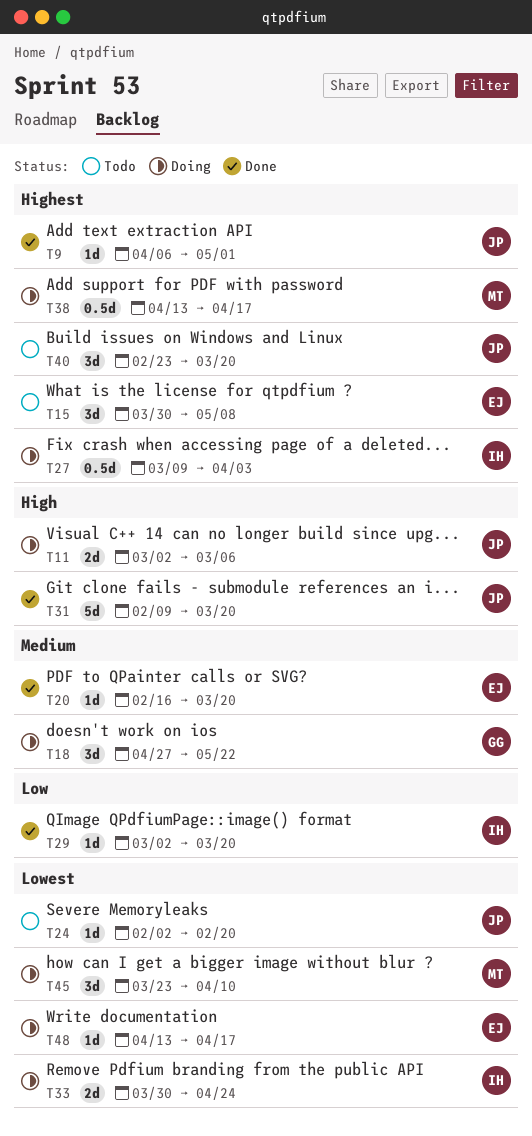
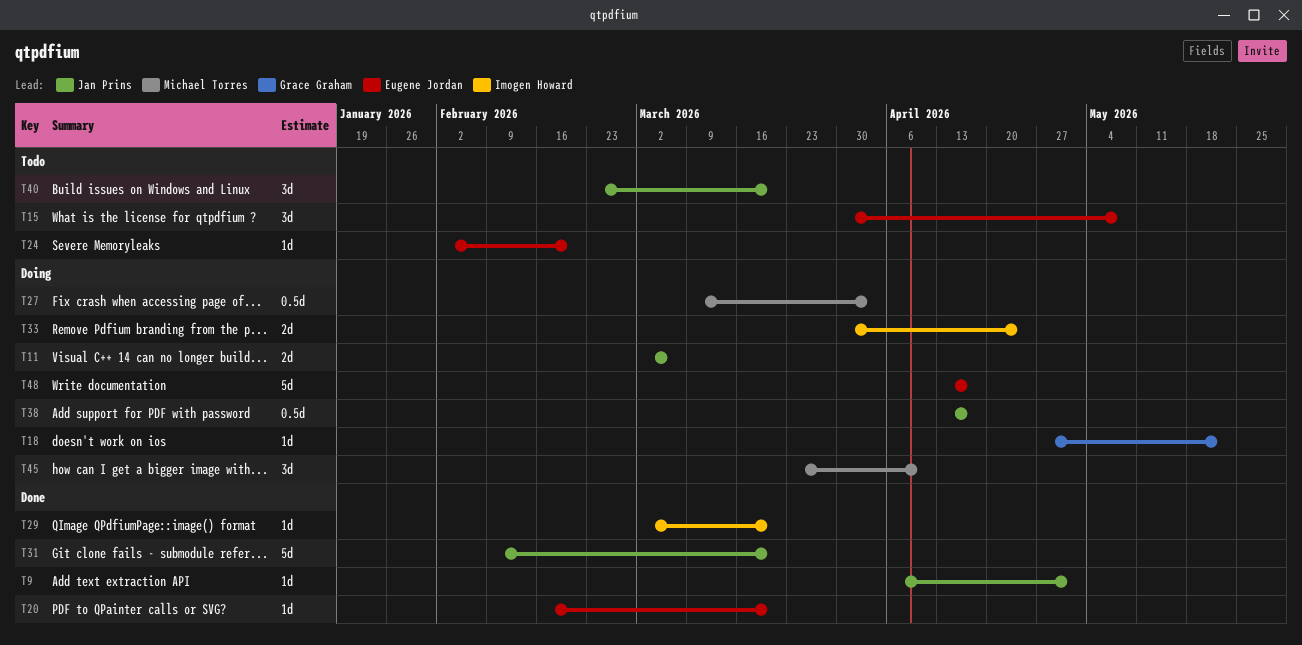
T18, estimate: 3d -> 1d
T24, owner: Jan Prins -> Eugene Jordan
T27, owner: Imogen Howard -> Michael Torres
T38, owner: Michael Torres -> Jan Prins
T48, estimate: 1d -> 5d

